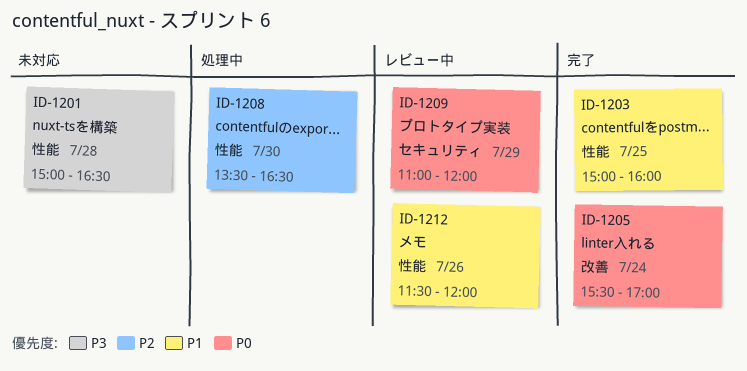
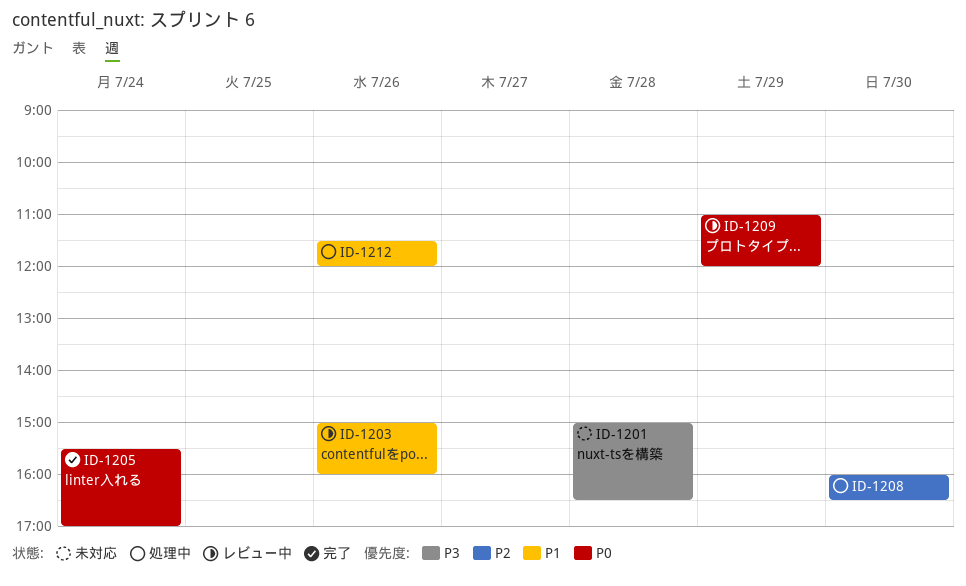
ID-1203, status: 完了 -> レビュー中
ID-1203, day: Jul 25 -> Jul 26
ID-1208, begins: 13:30 -> 16:00
ID-1212, status: レビュー中 -> 処理中

